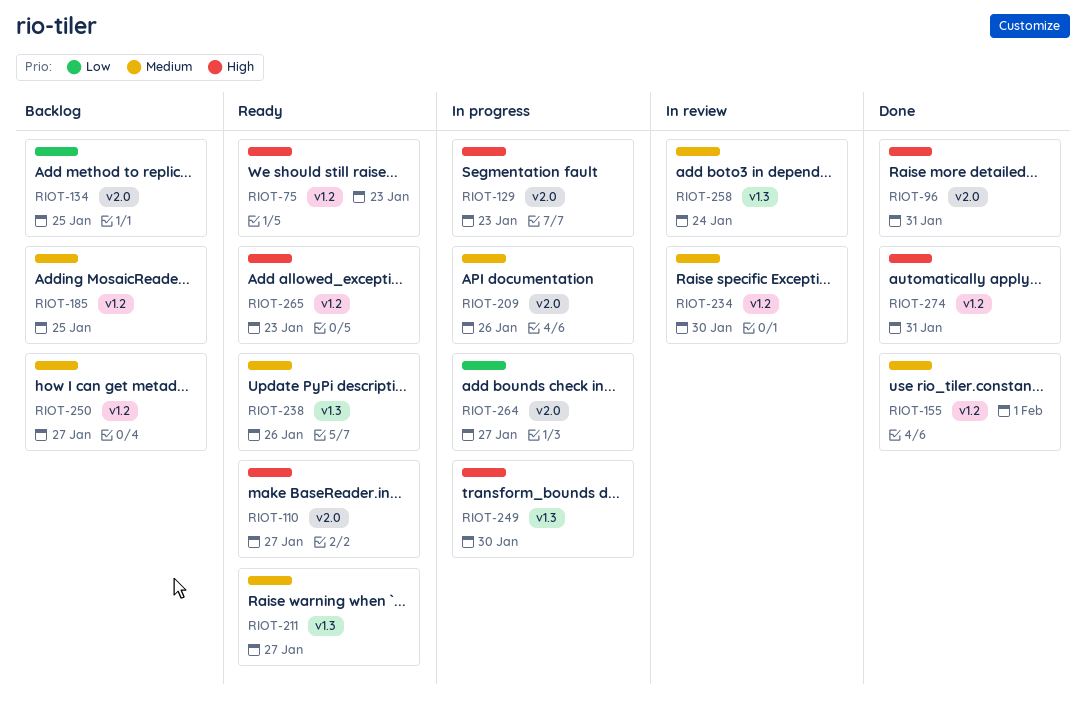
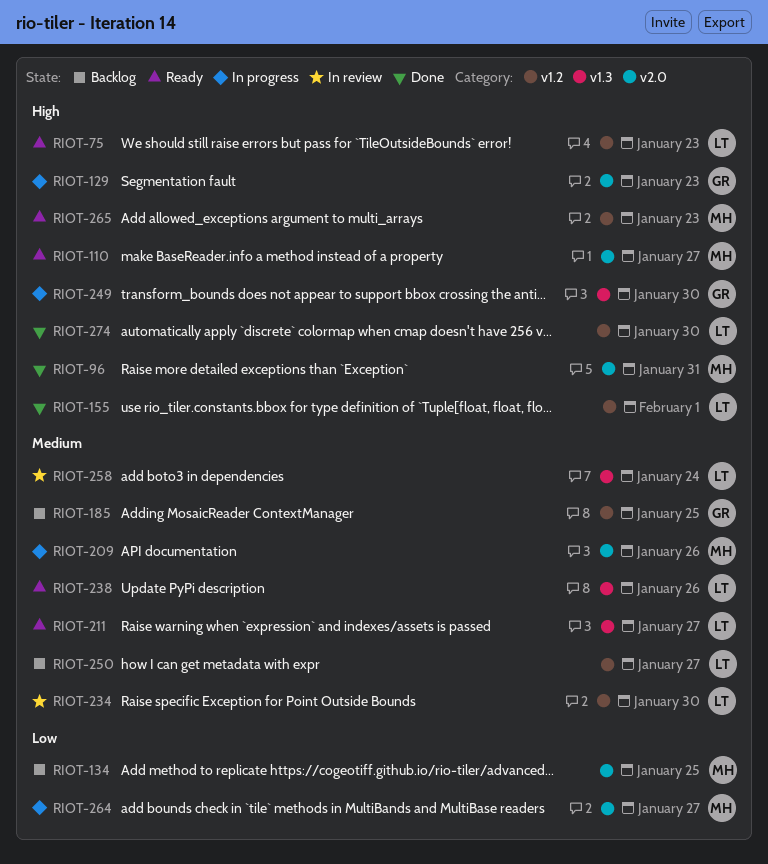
RIOT-155, priority: Medium -> High
RIOT-274, due: Jan 31 -> Jan 30

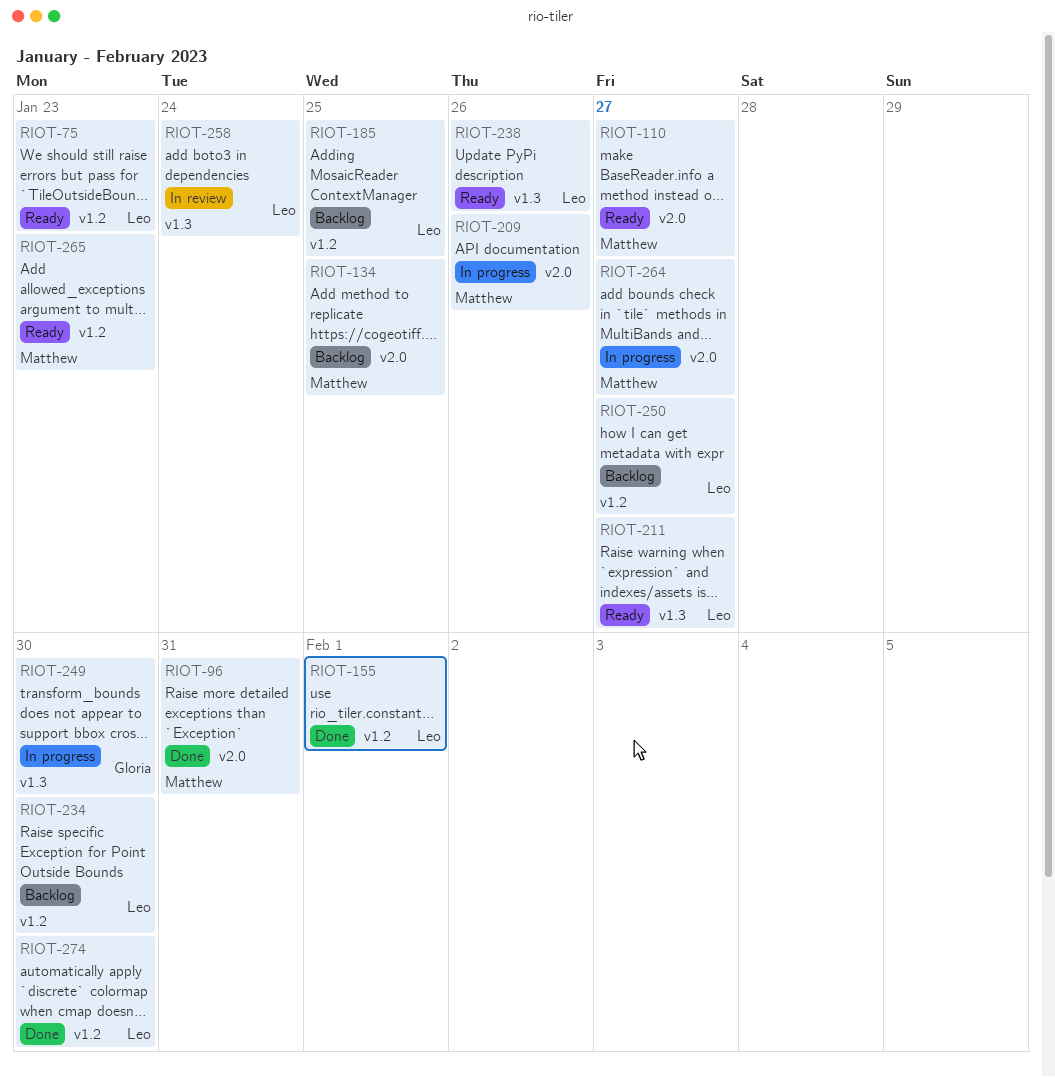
RIOT-129: present -> none
RIOT-185, owner: Gloria -> Leo
RIOT-234, status: In review -> Backlog

